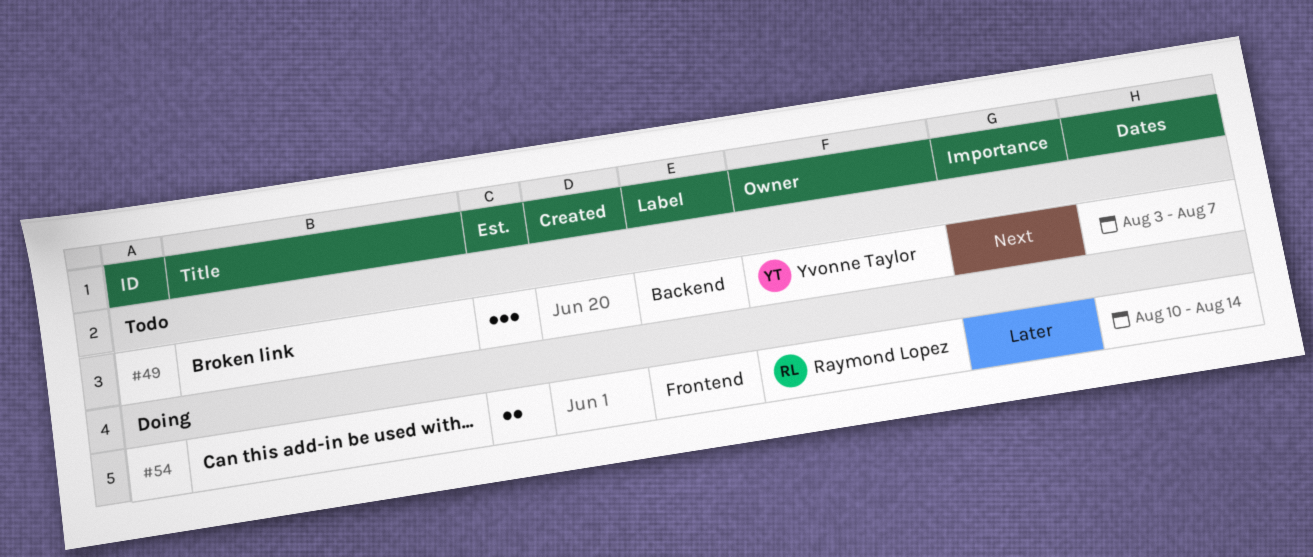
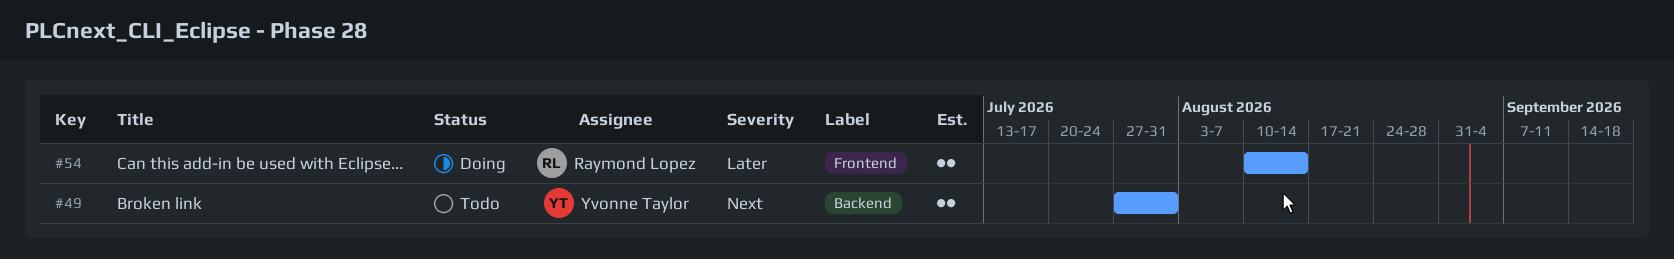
#49, estimate: 3 -> 2
#49, start: Aug 3 -> Jul 27
#49, due: Aug 7 -> Jul 31

